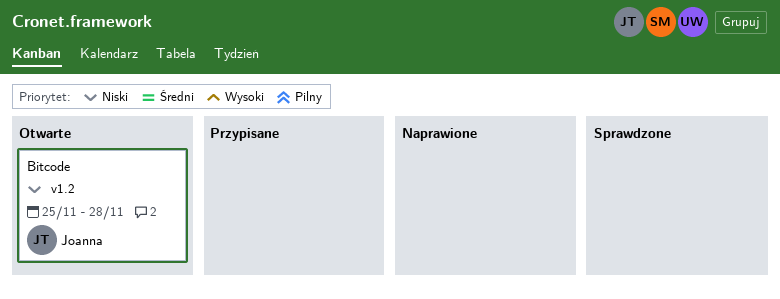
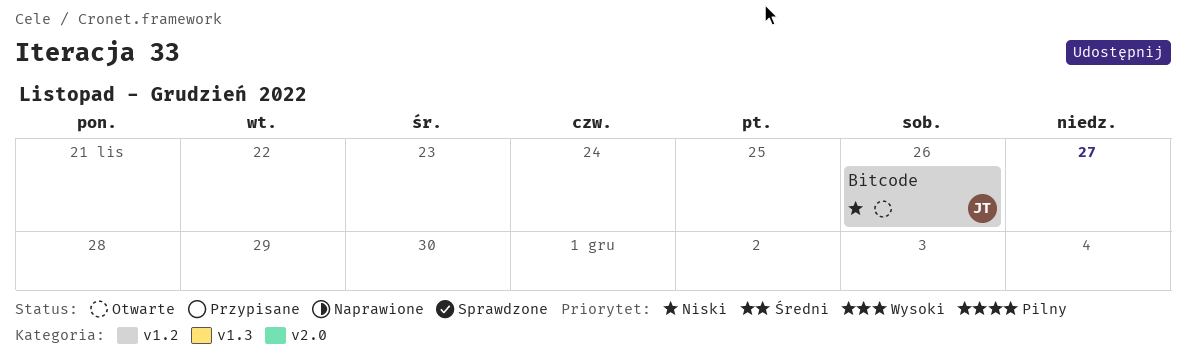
Bitcode, due: Nov 28 -> Nov 26

